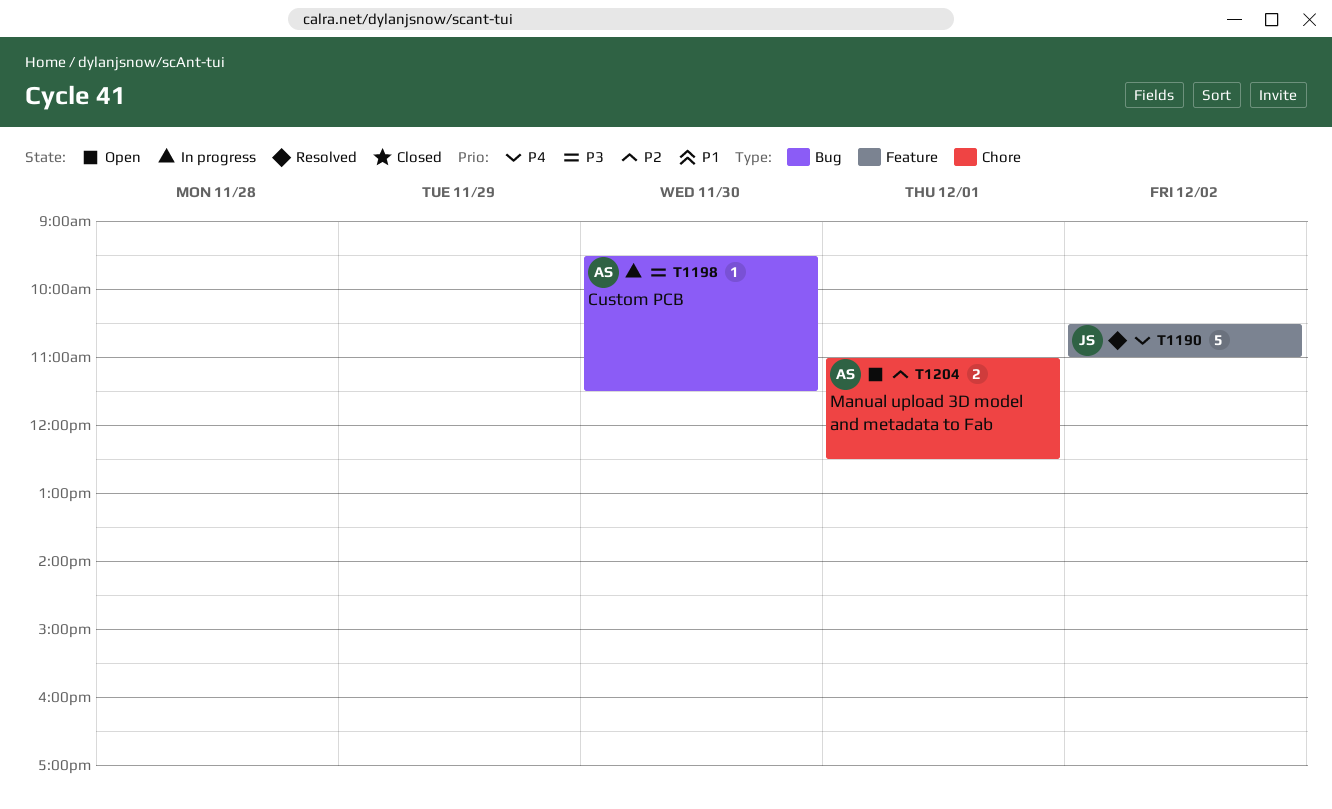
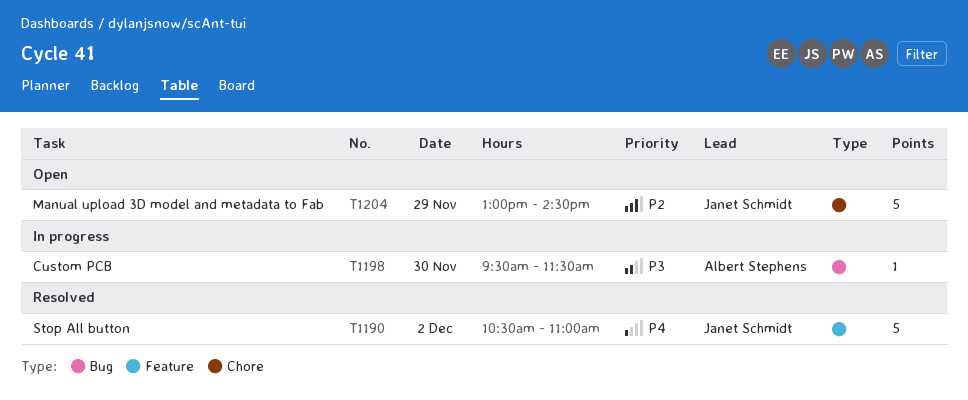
T1204, owner: Albert Stephens -> Janet Schmidt
T1204, estimate: 2 -> 5
T1204, day: Dec 1 -> Nov 29
T1204, begins: 11:00 -> 13:00
T1204, ends: 12:30 -> 14:30

